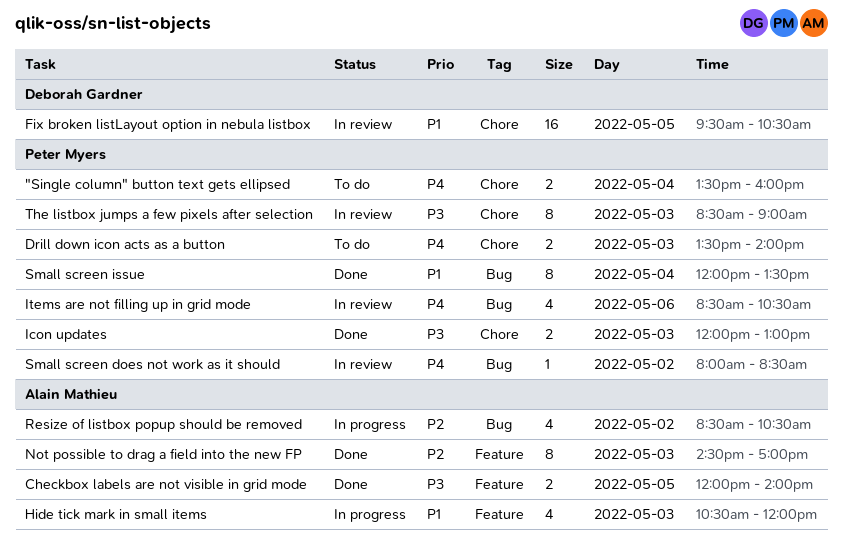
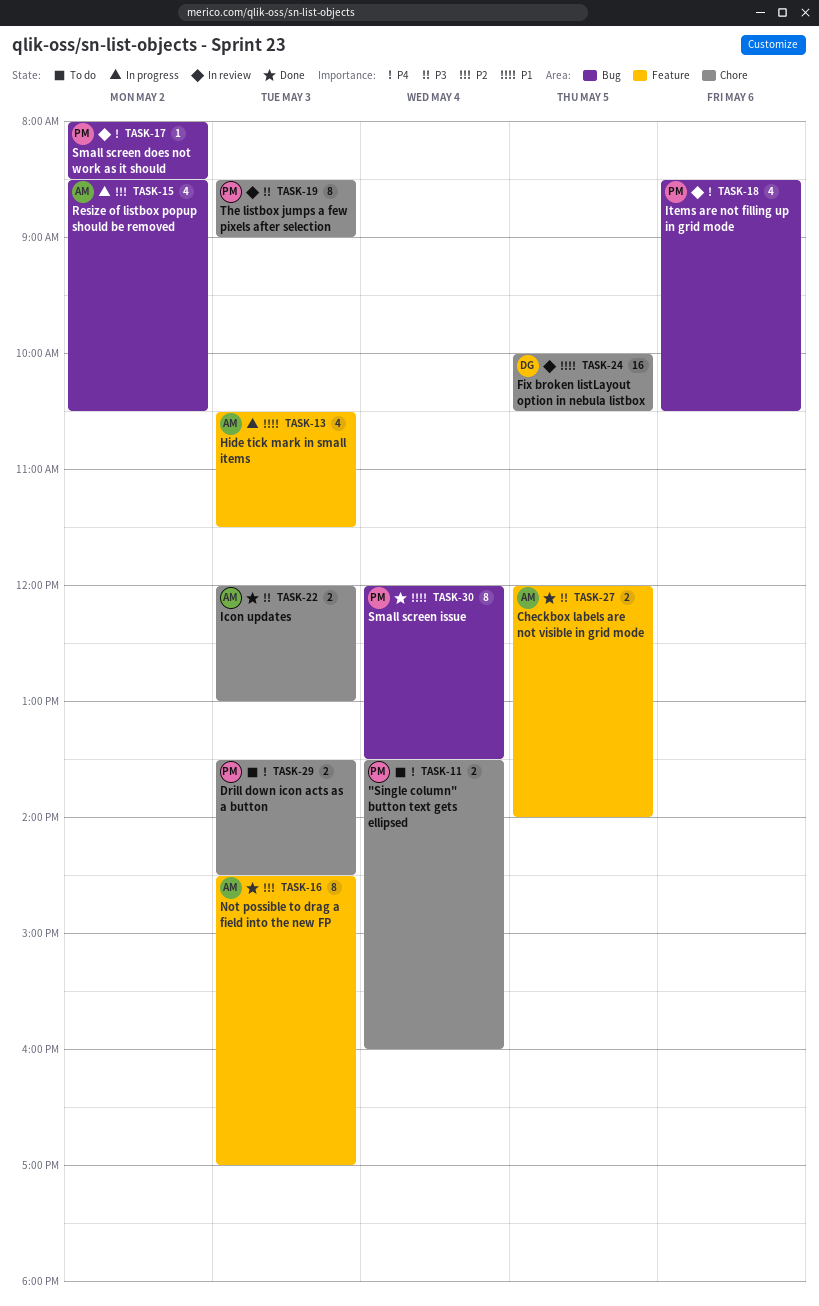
Drill down icon acts as a button, ends: 14:00 -> 14:30
Fix broken listLayout option in nebula listbox, begins: 09:30 -> 10:00
Hide tick mark in small items, ends: 12:00 -> 11:30
Icon updates, owner: Peter Myers -> Alain Mathieu

